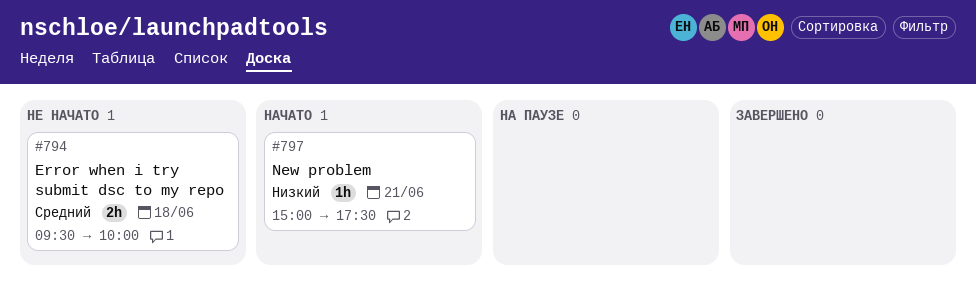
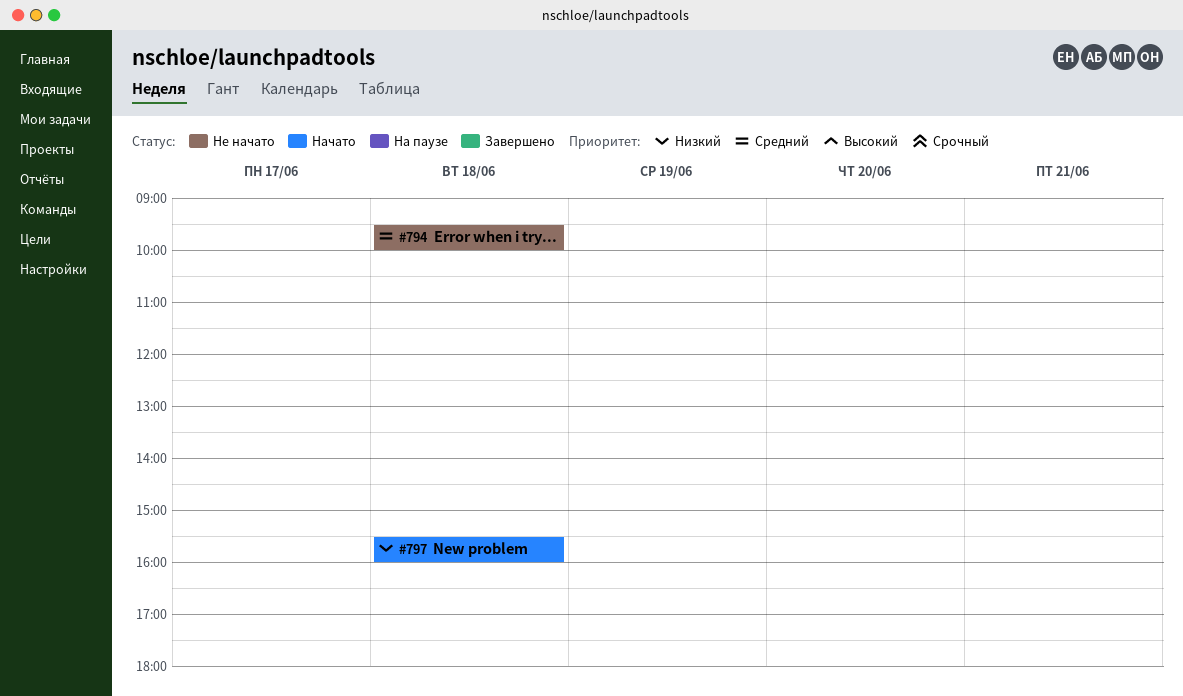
#797, day: Jun 21 -> Jun 18
#797, begins: 15:00 -> 15:30
#797, ends: 17:30 -> 16:00

